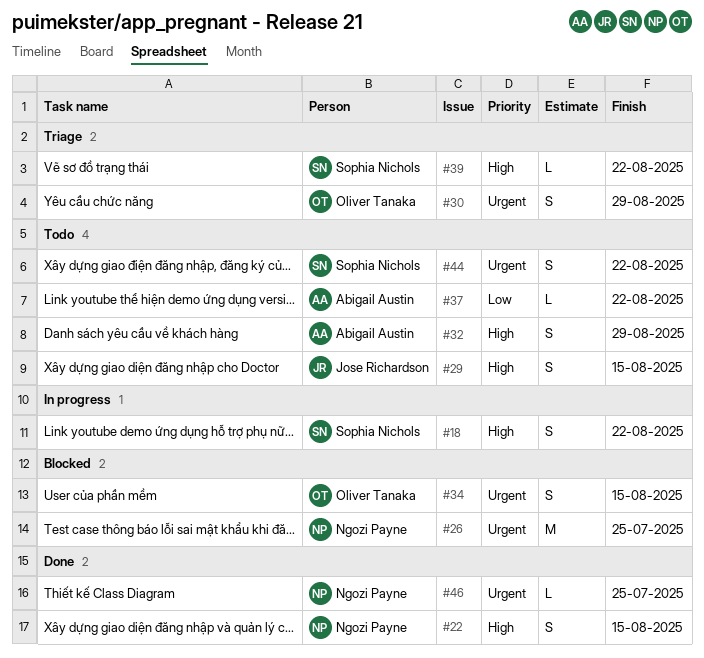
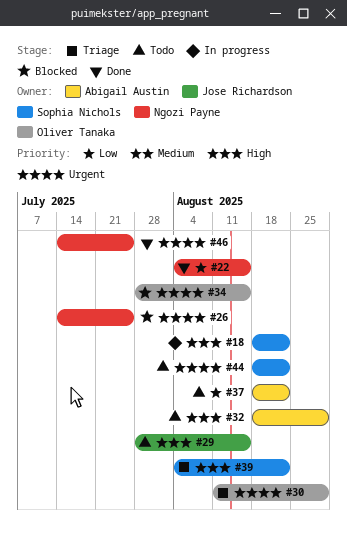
#22, priority: High -> Low

